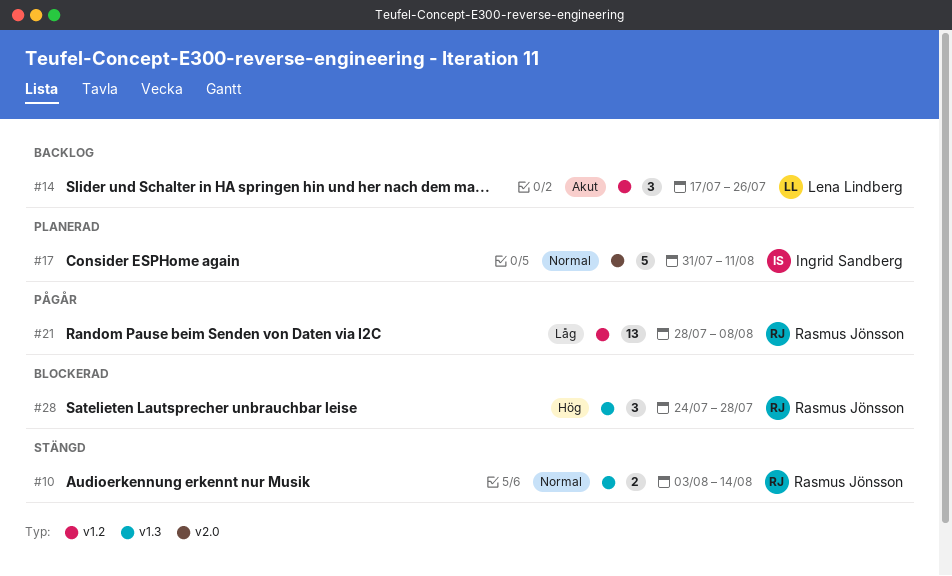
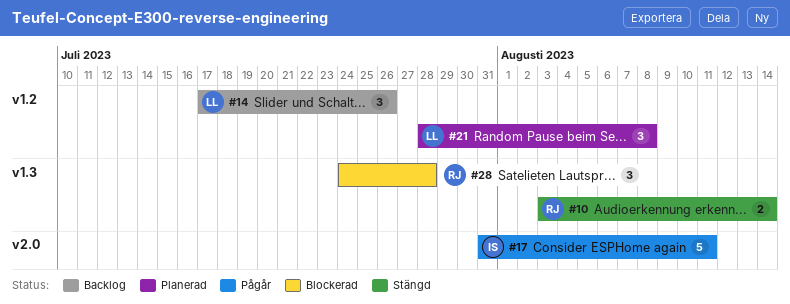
#17, status: Planerad -> Pågår
#21, status: Pågår -> Planerad
#21, owner: Rasmus Jönsson -> Lena Lindberg
#21, estimate: 13 -> 3

